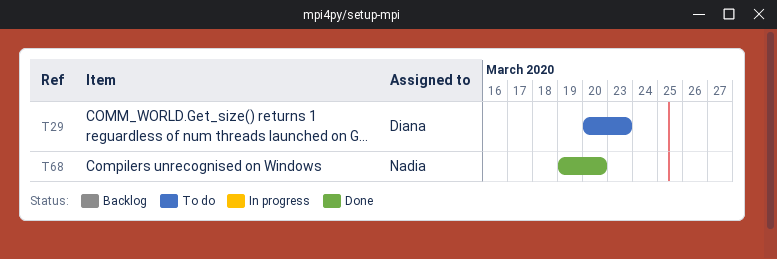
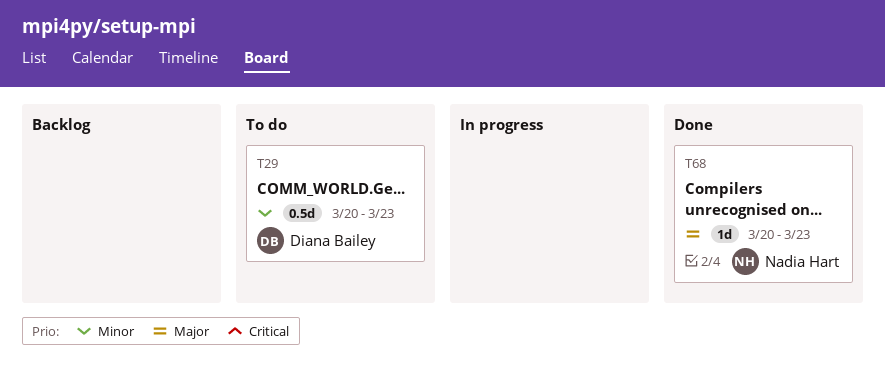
T68, start: Mar 19 -> Mar 20
T68, due: Mar 20 -> Mar 23

